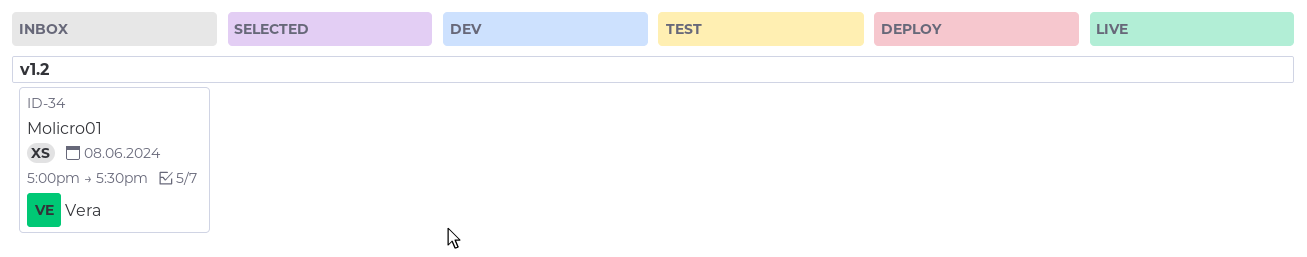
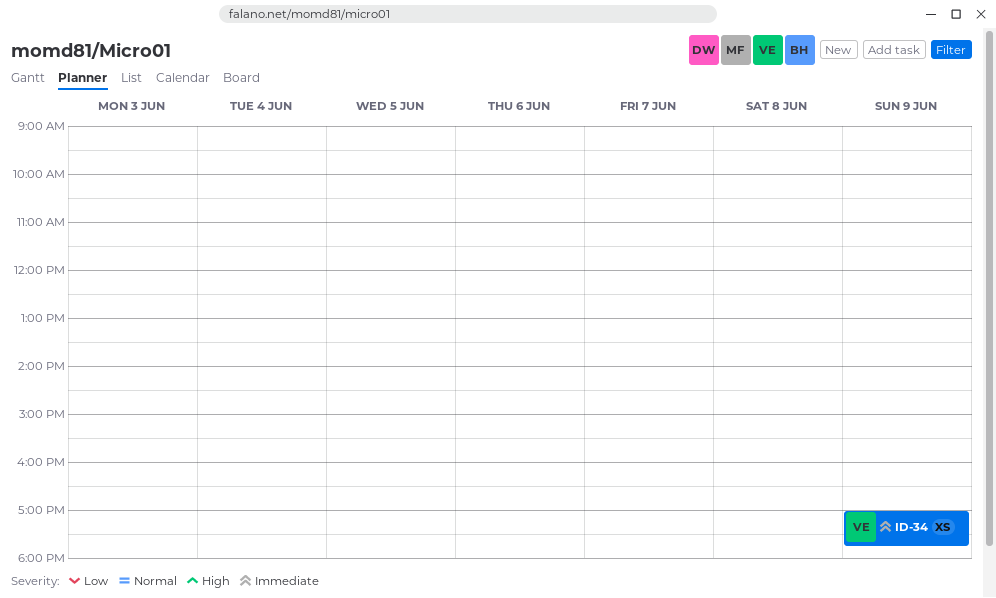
ID-34, day: Jun 8 -> Jun 9
ID-34, ends: 17:30 -> 17:45

